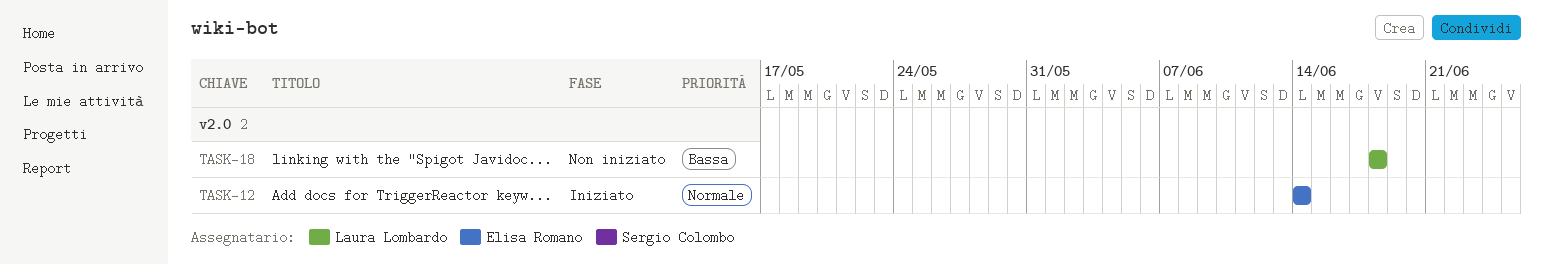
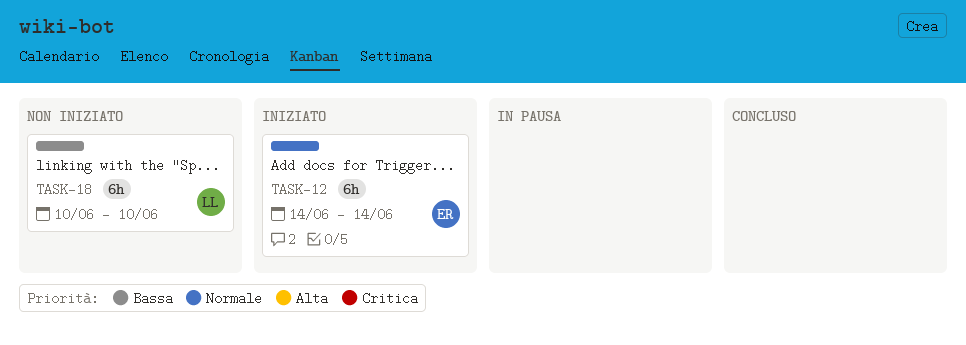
TASK-18, start: Jun 18 -> Jun 10
TASK-18, due: Jun 18 -> Jun 10

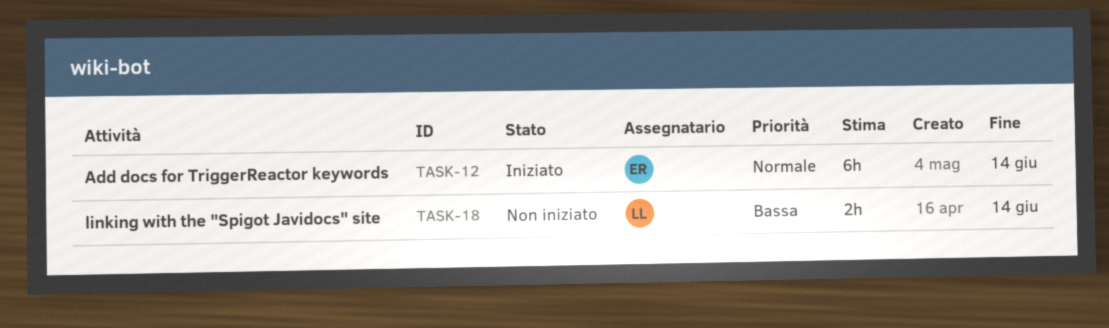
TASK-18, estimate: 6h -> 2h
TASK-18, due: Jun 10 -> Jun 14

